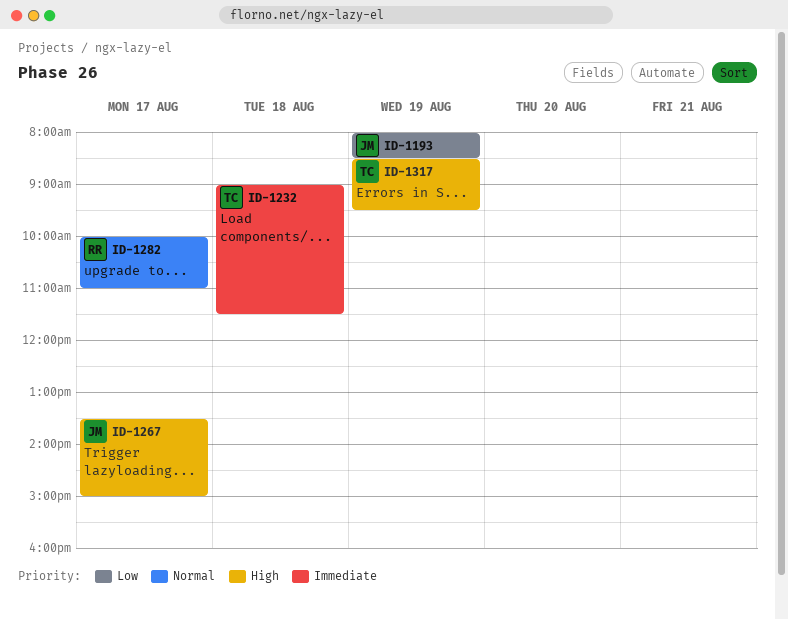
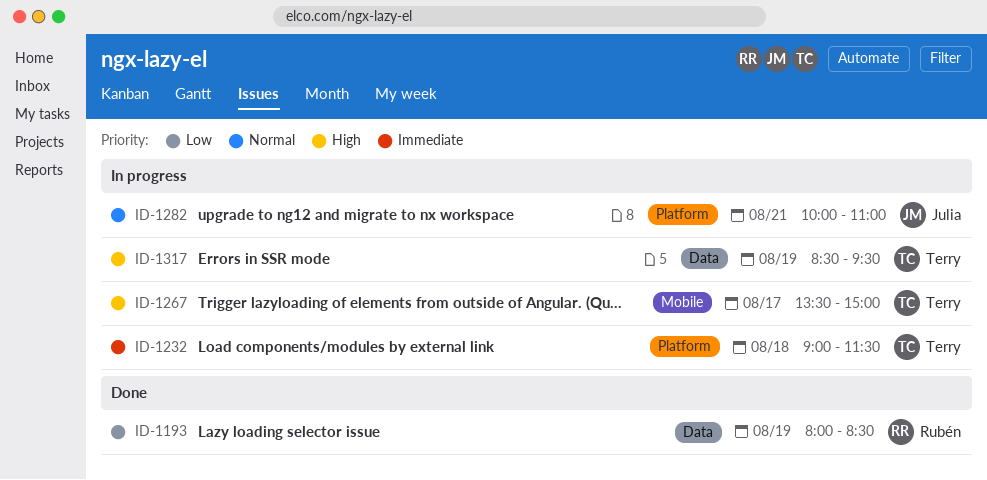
ID-1193, owner: Julia -> Rubén
ID-1267, owner: Julia -> Terry
ID-1282, owner: Rubén -> Julia
ID-1282, day: Aug 17 -> Aug 21

